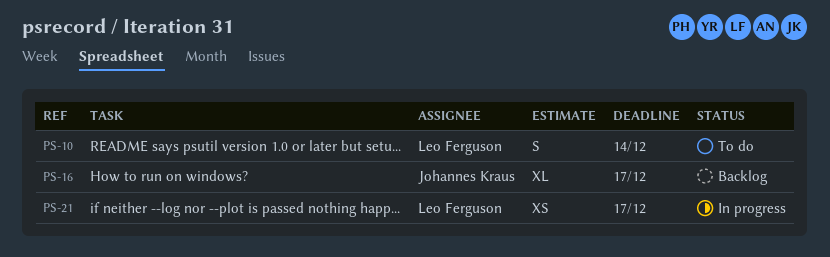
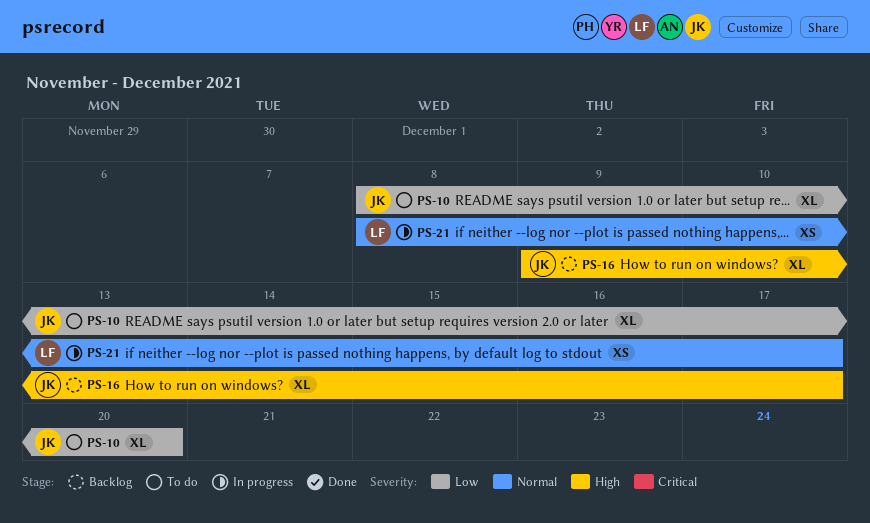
PS-10, owner: Leo Ferguson -> Johannes Kraus
PS-10, estimate: S -> XL
PS-10, due: Dec 14 -> Dec 20

